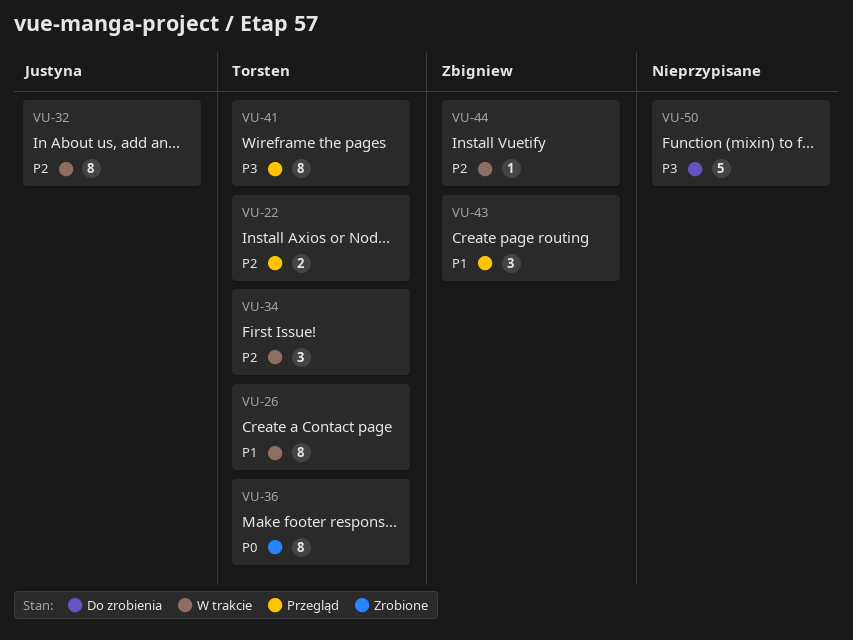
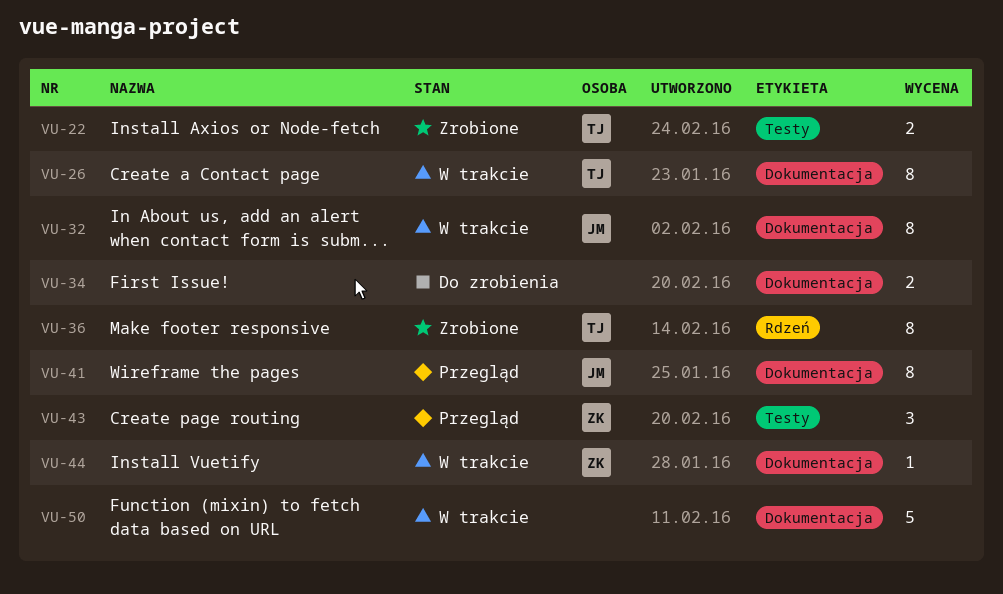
VU-22, status: Przegląd -> Zrobione
VU-34, status: W trakcie -> Do zrobienia
VU-34, owner: Torsten -> none
VU-34, estimate: 3 -> 2
VU-41, owner: Torsten -> Justyna
VU-50, status: Do zrobienia -> W trakcie

